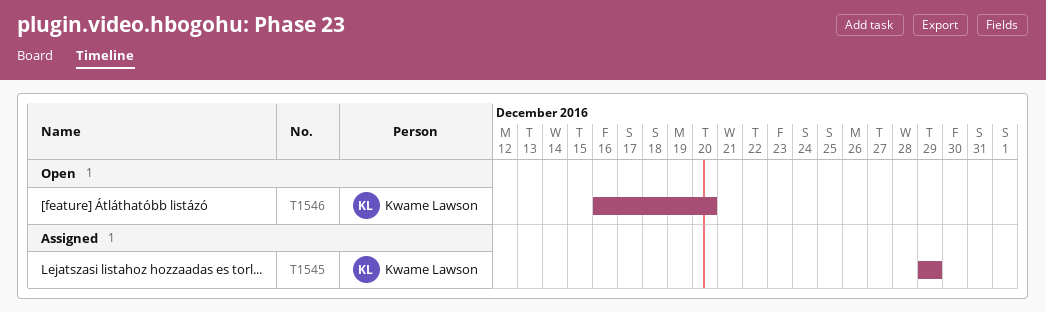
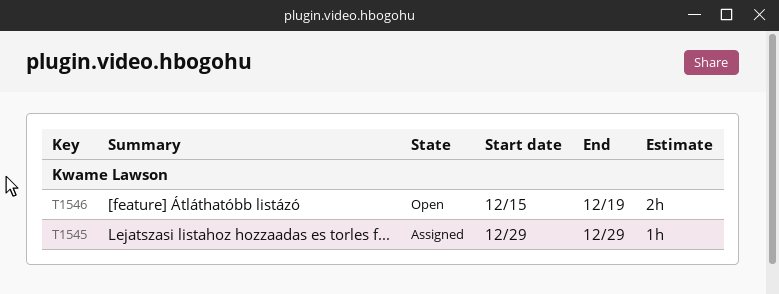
T1546, start: Dec 16 -> Dec 15
T1546, due: Dec 20 -> Dec 19

